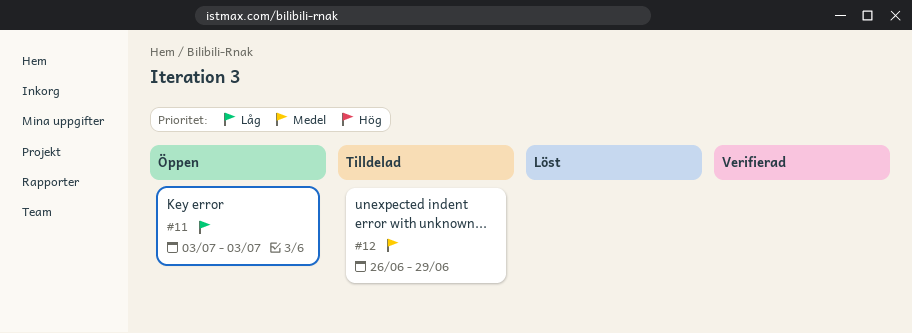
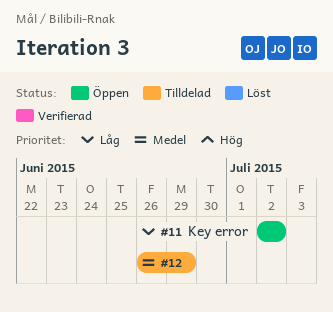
#11, start: Jul 3 -> Jul 2
#11, due: Jul 3 -> Jul 2

